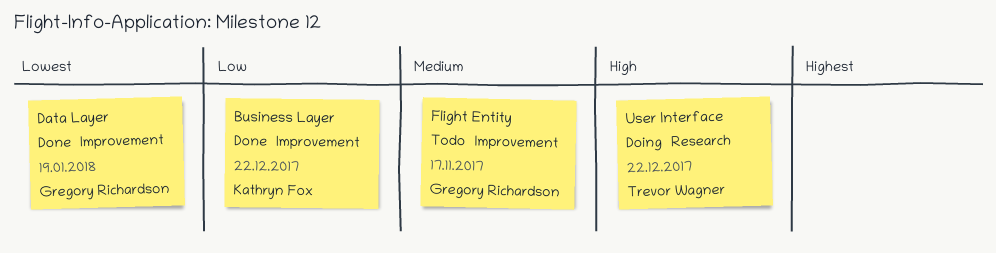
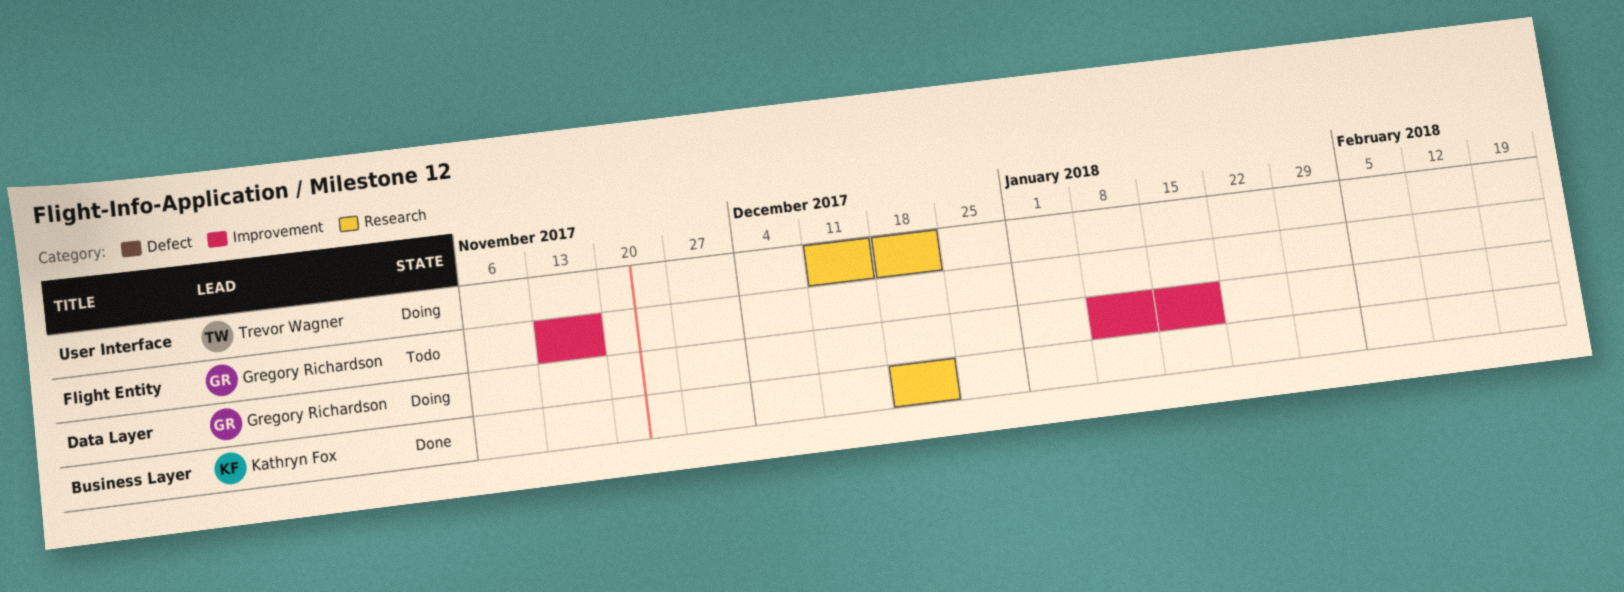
Business Layer, label: Improvement -> Research
Data Layer, status: Done -> Doing

